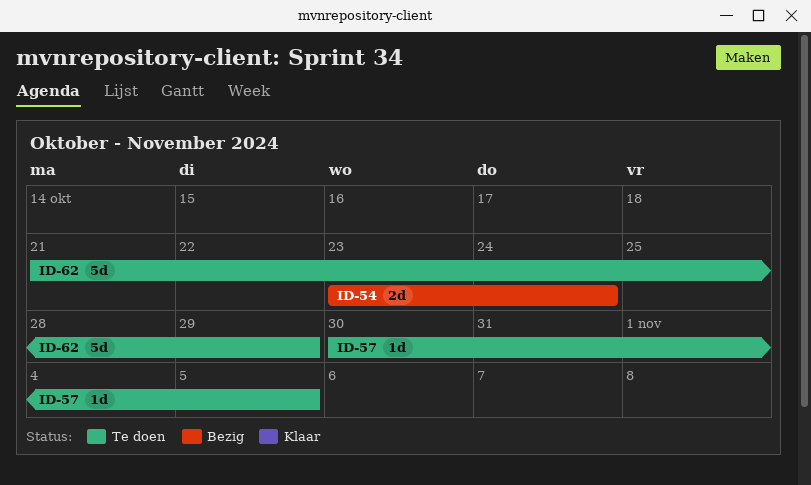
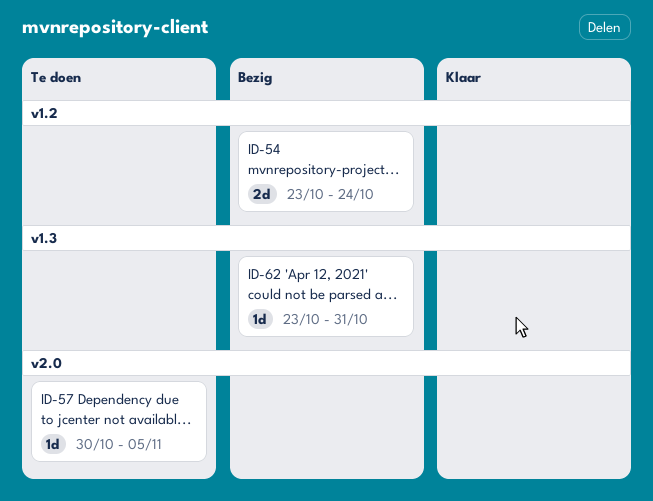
ID-62, status: Te doen -> Bezig
ID-62, estimate: 5d -> 1d
ID-62, start: Oct 21 -> Oct 23
ID-62, due: Oct 29 -> Oct 31

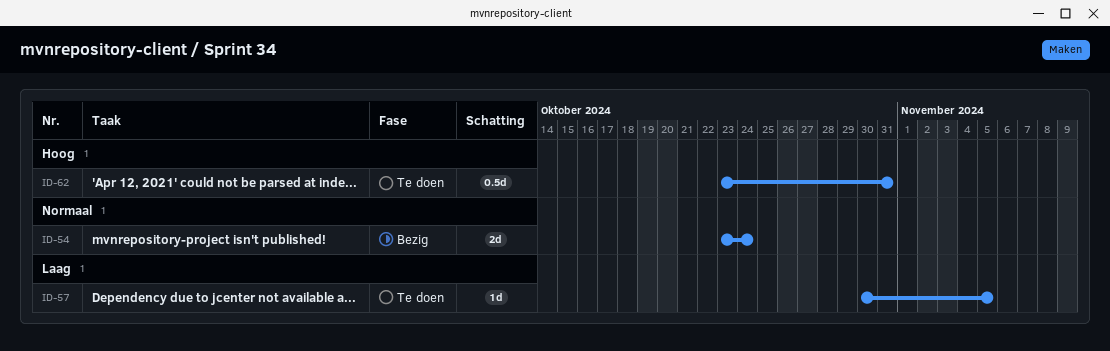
ID-62, status: Bezig -> Te doen
ID-62, estimate: 1d -> 0.5d

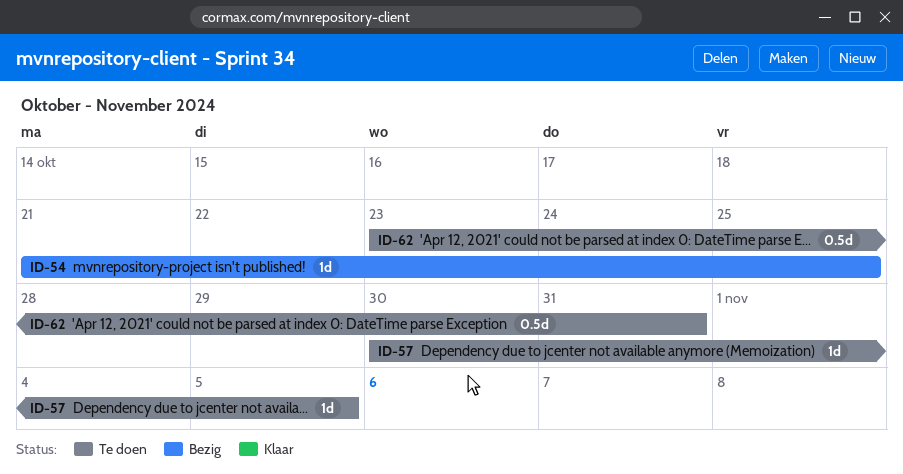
ID-54, estimate: 2d -> 1d
ID-54, start: Oct 23 -> Oct 21
ID-54, due: Oct 24 -> Oct 25

